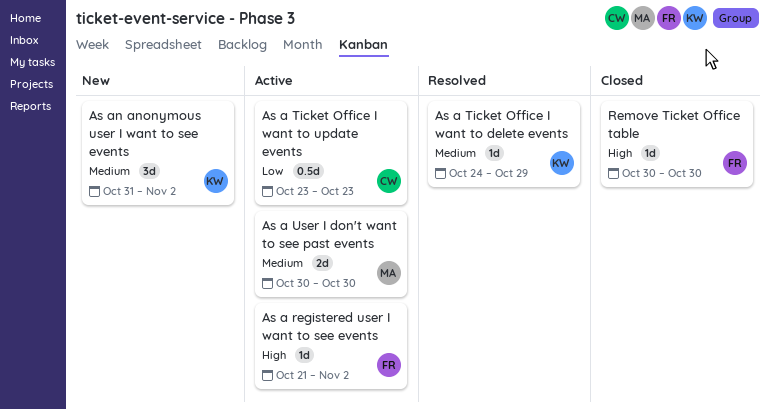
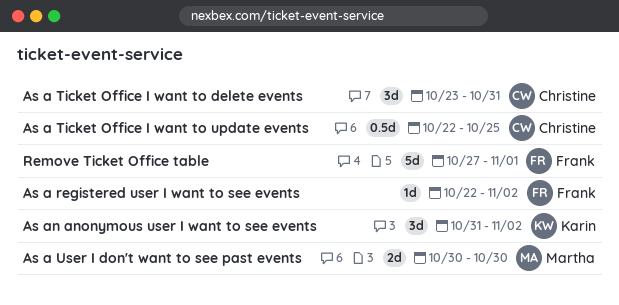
As a registered user I want to see events, start: Oct 21 -> Oct 22
As a Ticket Office I want to delete events, owner: Karin -> Christine
As a Ticket Office I want to delete events, estimate: 1d -> 3d
As a Ticket Office I want to delete events, start: Oct 24 -> Oct 23
As a Ticket Office I want to delete events, due: Oct 29 -> Oct 31
As a Ticket Office I want to update events, start: Oct 23 -> Oct 22
As a Ticket Office I want to update events, due: Oct 23 -> Oct 25
Remove Ticket Office table, estimate: 1d -> 5d
Remove Ticket Office table, start: Oct 30 -> Oct 27
Remove Ticket Office table, due: Oct 30 -> Nov 1

